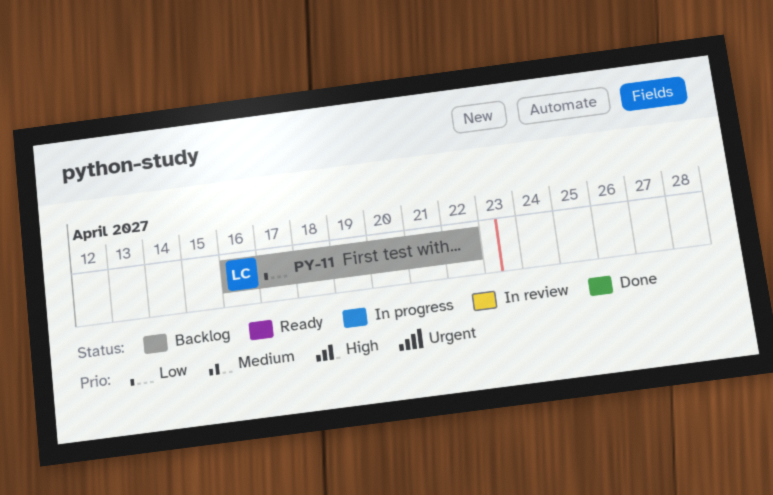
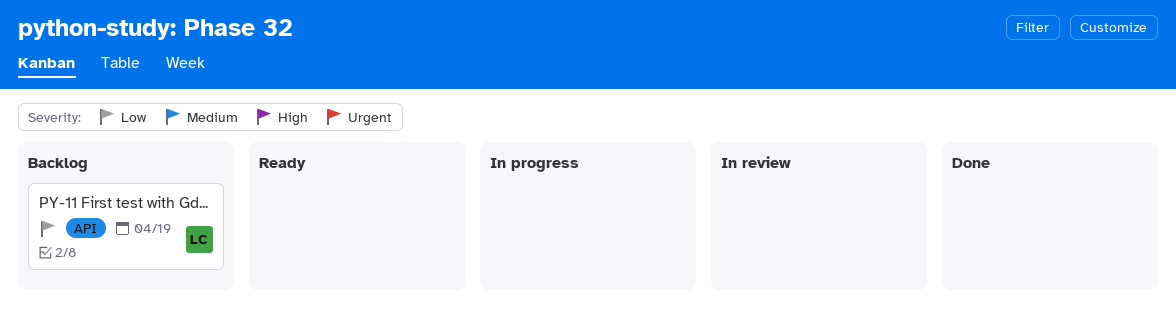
PY-11, due: Apr 22 -> Apr 19

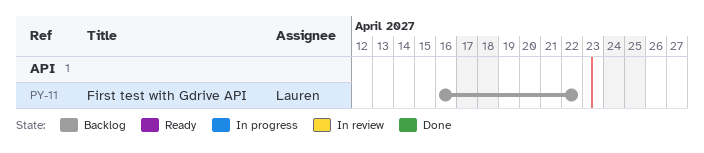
PY-11, due: Apr 19 -> Apr 22

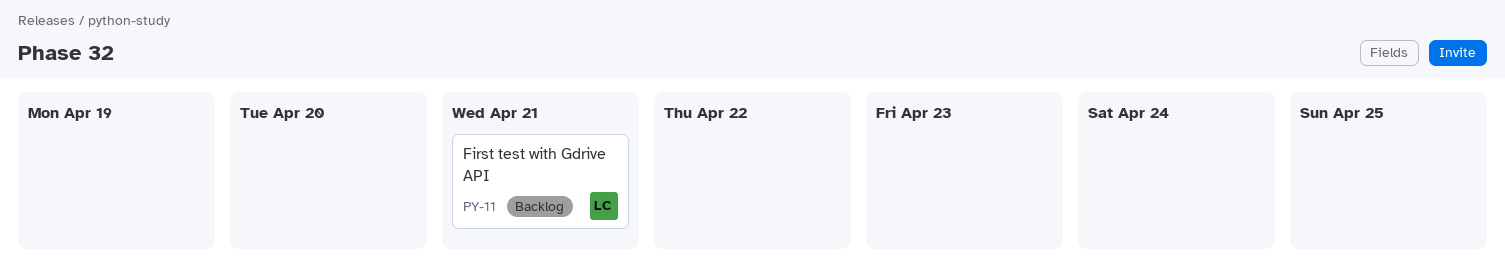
PY-11, due: Apr 22 -> Apr 21

